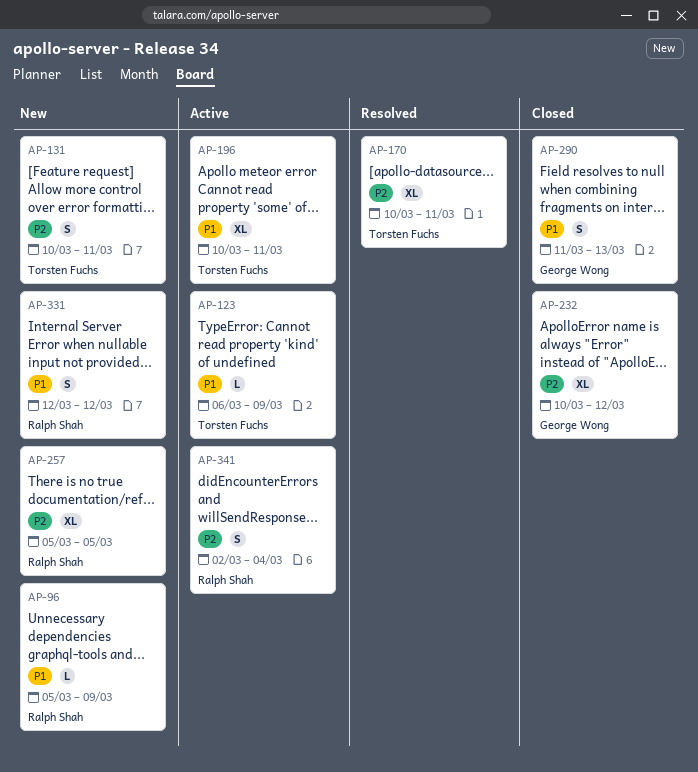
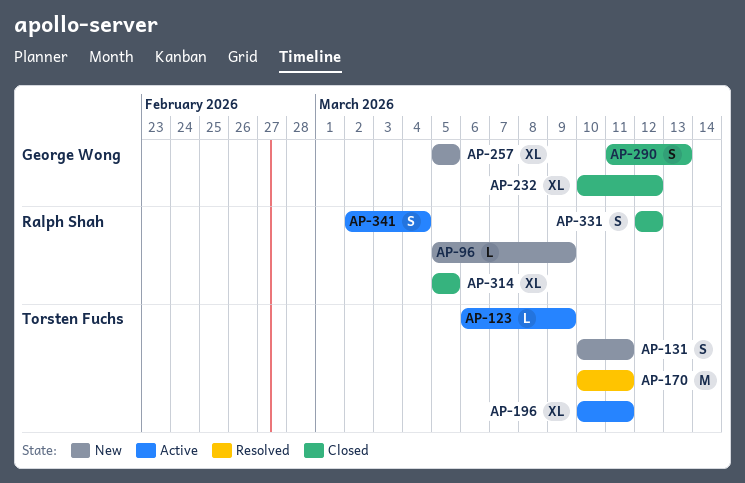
AP-170, estimate: XL -> M
AP-257, owner: Ralph Shah -> George Wong
AP-314: none -> present
AP-331, status: New -> Closed

